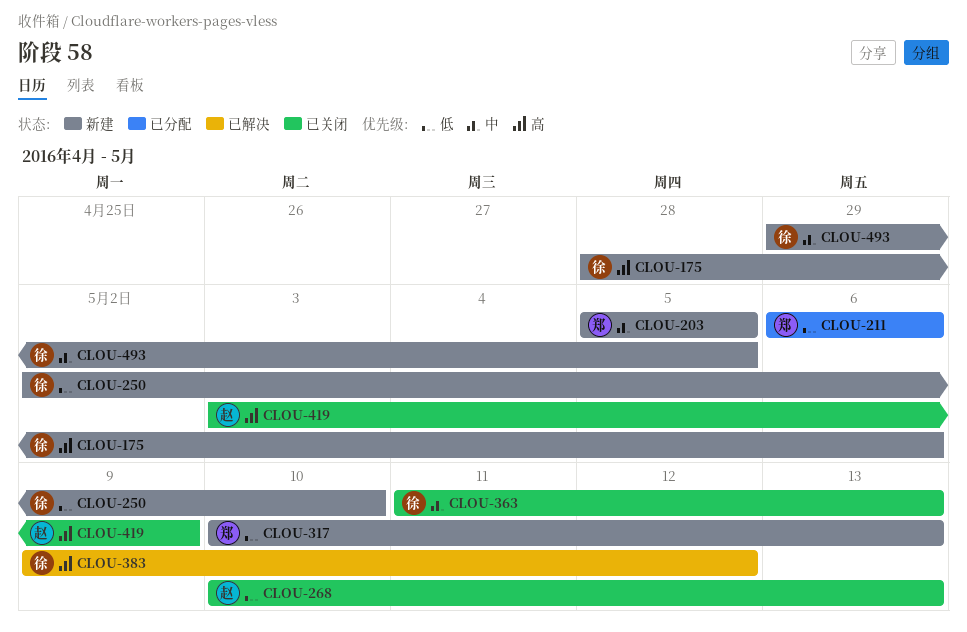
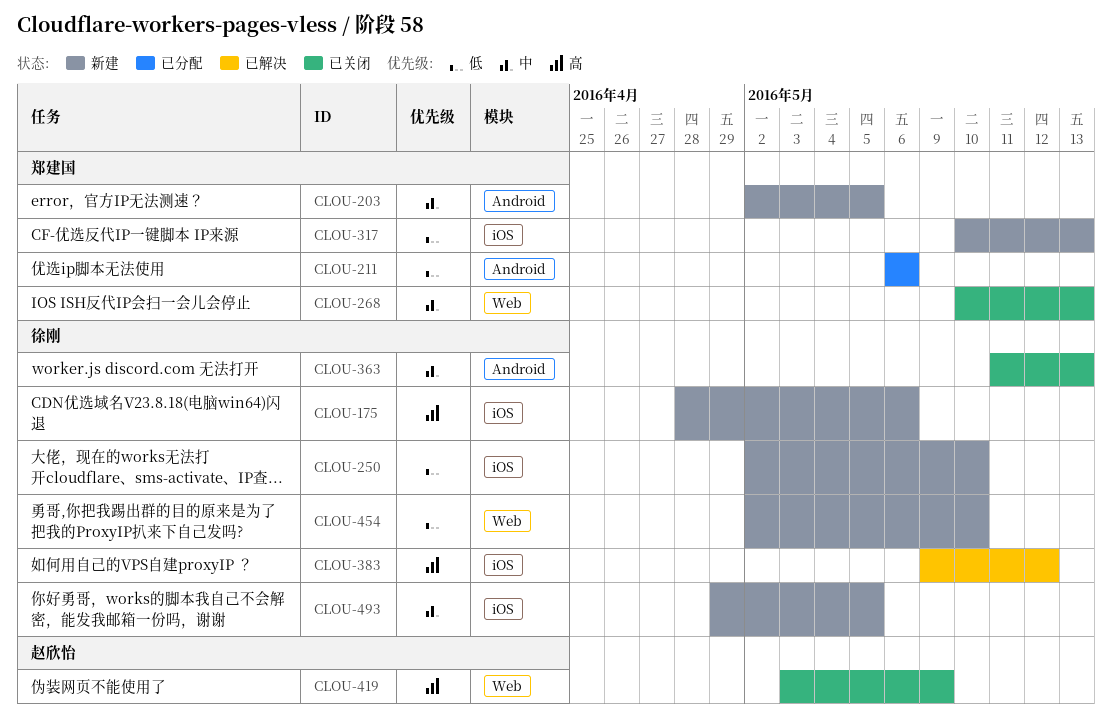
CLOU-203, start: May 5 -> May 2
CLOU-268, owner: 赵欣怡 -> 郑建国
CLOU-268, priority: 低 -> 中
CLOU-454: none -> present

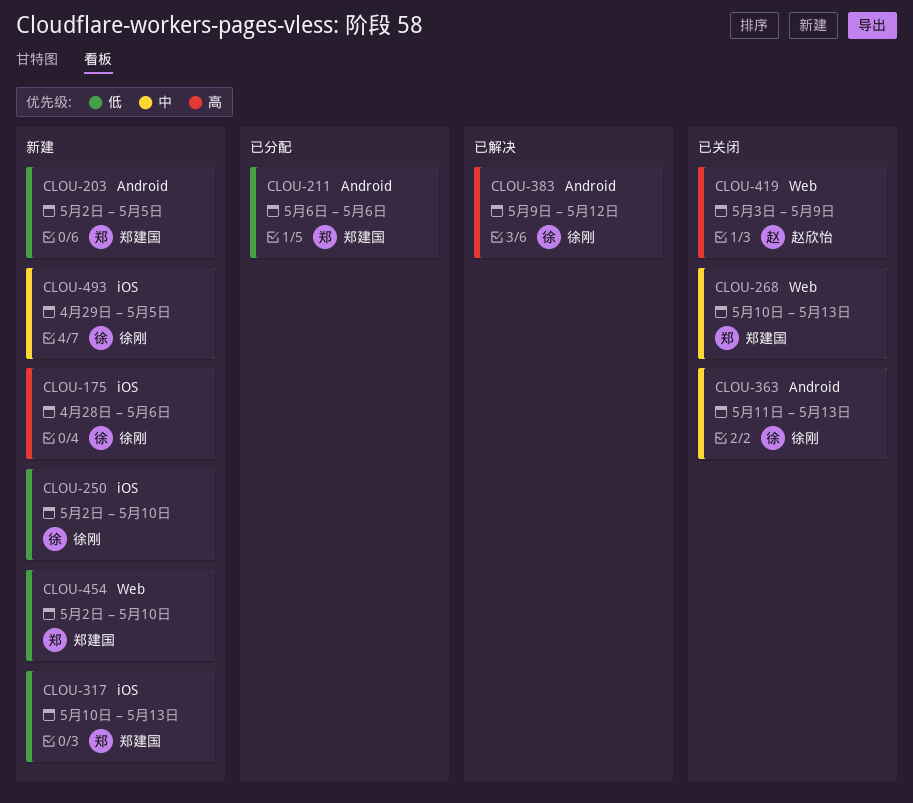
CLOU-203, priority: 中 -> 低
CLOU-383, label: iOS -> Android
CLOU-454, owner: 徐刚 -> 郑建国

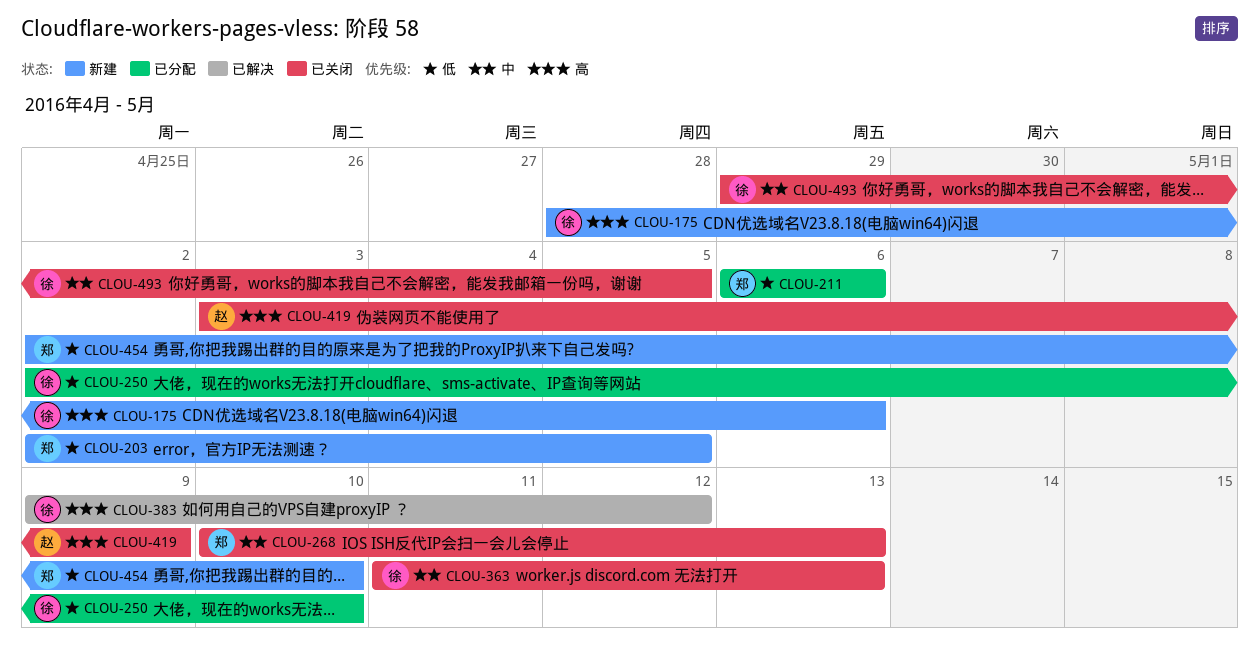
CLOU-250, status: 新建 -> 已分配
CLOU-317: present -> none
CLOU-493, status: 新建 -> 已关闭

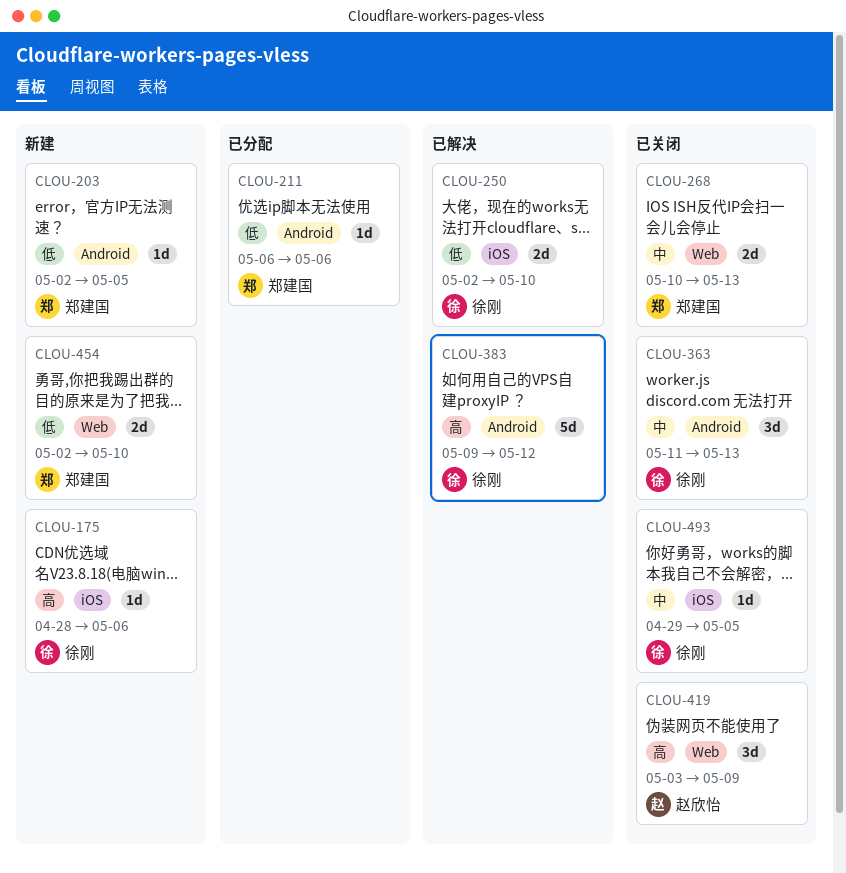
CLOU-250, status: 已分配 -> 已解决

